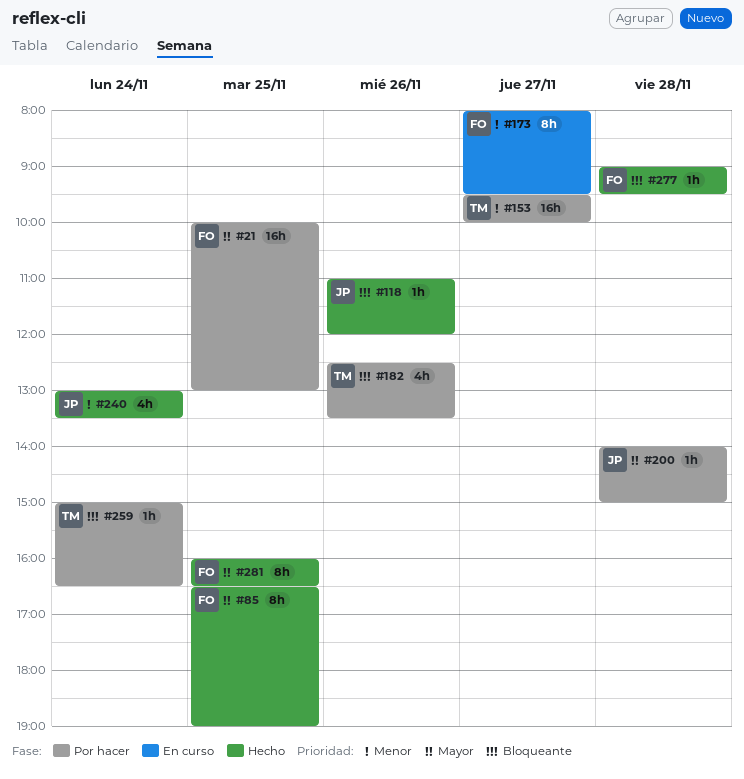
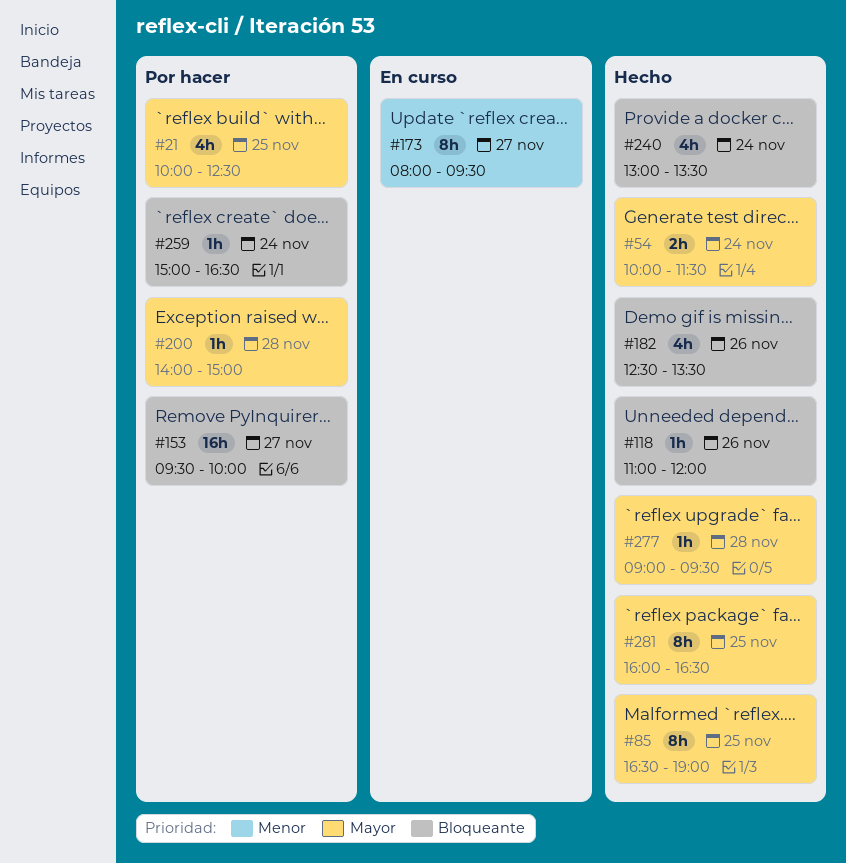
#21, estimate: 16h -> 4h
#21, ends: 13:00 -> 12:30
#54: none -> present
#153, priority: Menor -> Bloqueante
#182, status: Por hacer -> Hecho
#240, priority: Menor -> Bloqueante
#277, priority: Bloqueante -> Mayor

